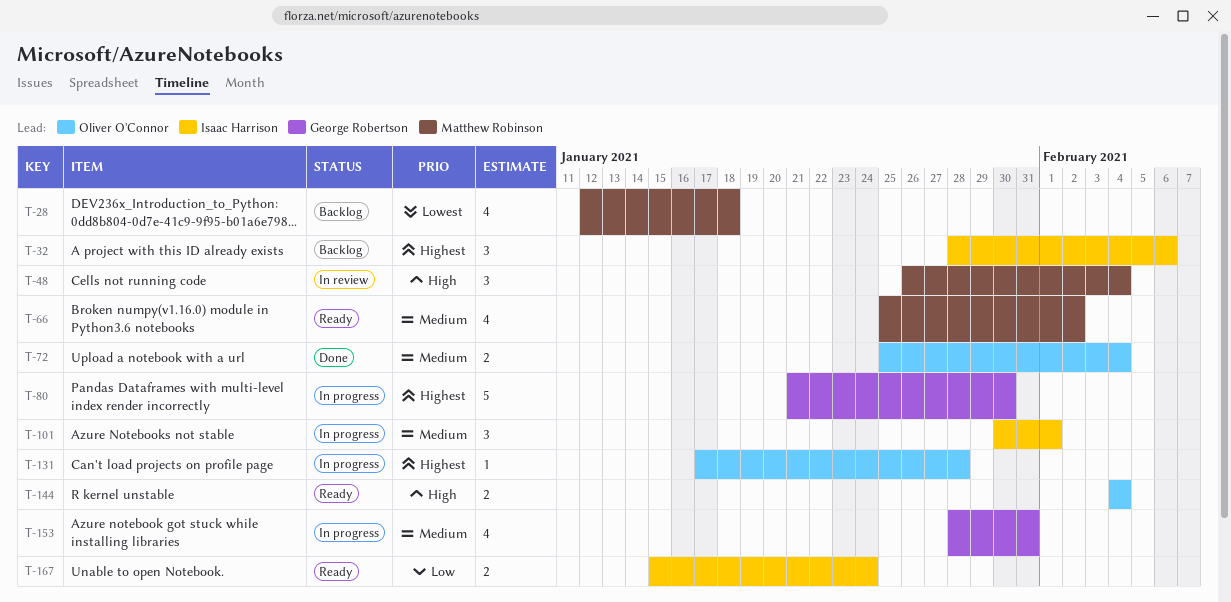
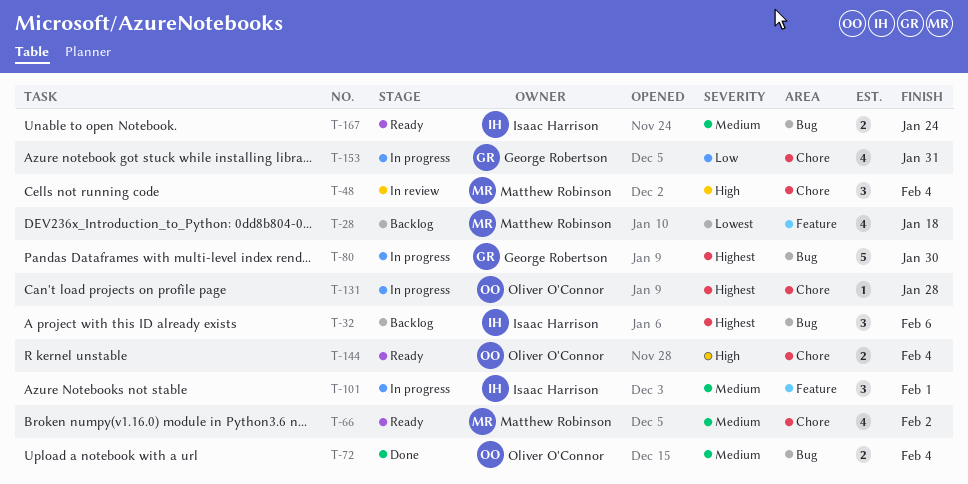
T-153, priority: Medium -> Low
T-167, priority: Low -> Medium

